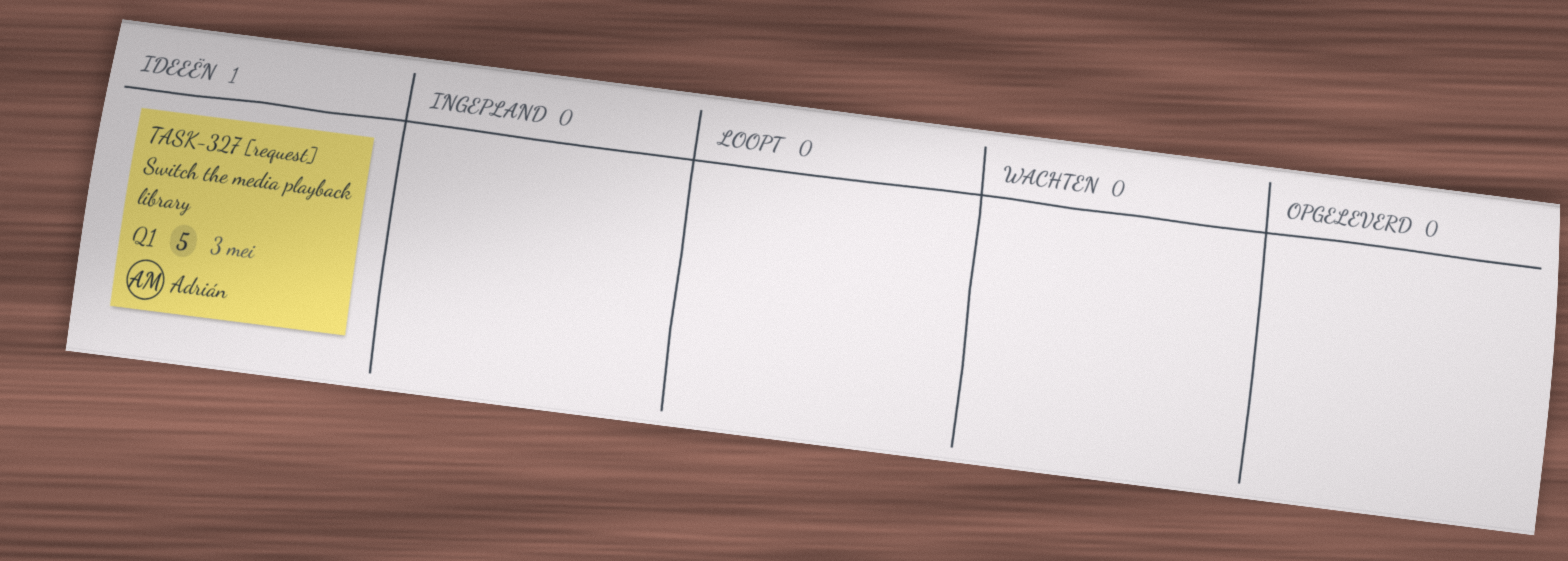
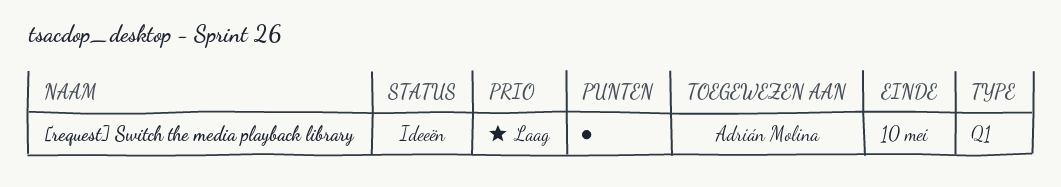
[request] Switch the media playback library, estimate: 5 -> 1
[request] Switch the media playback library, due: May 3 -> May 10

